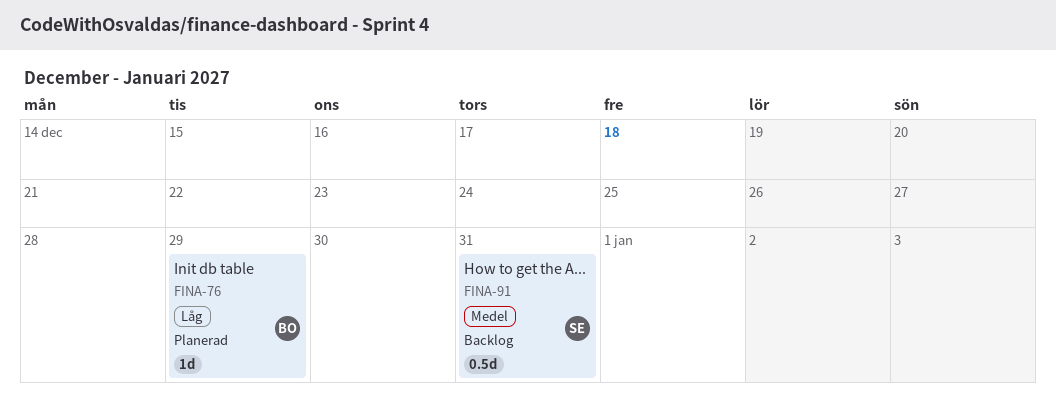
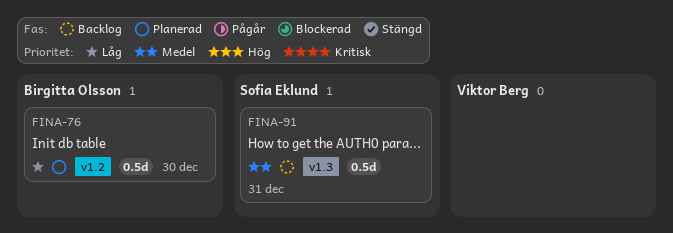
FINA-76, estimate: 1d -> 0.5d
FINA-76, due: Dec 29 -> Dec 30

